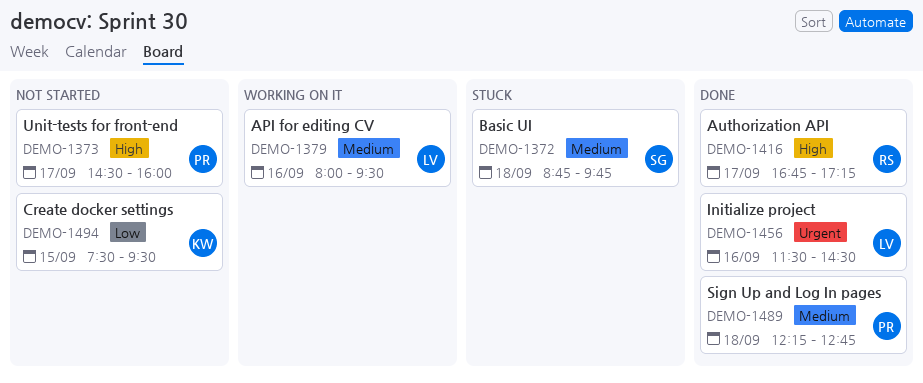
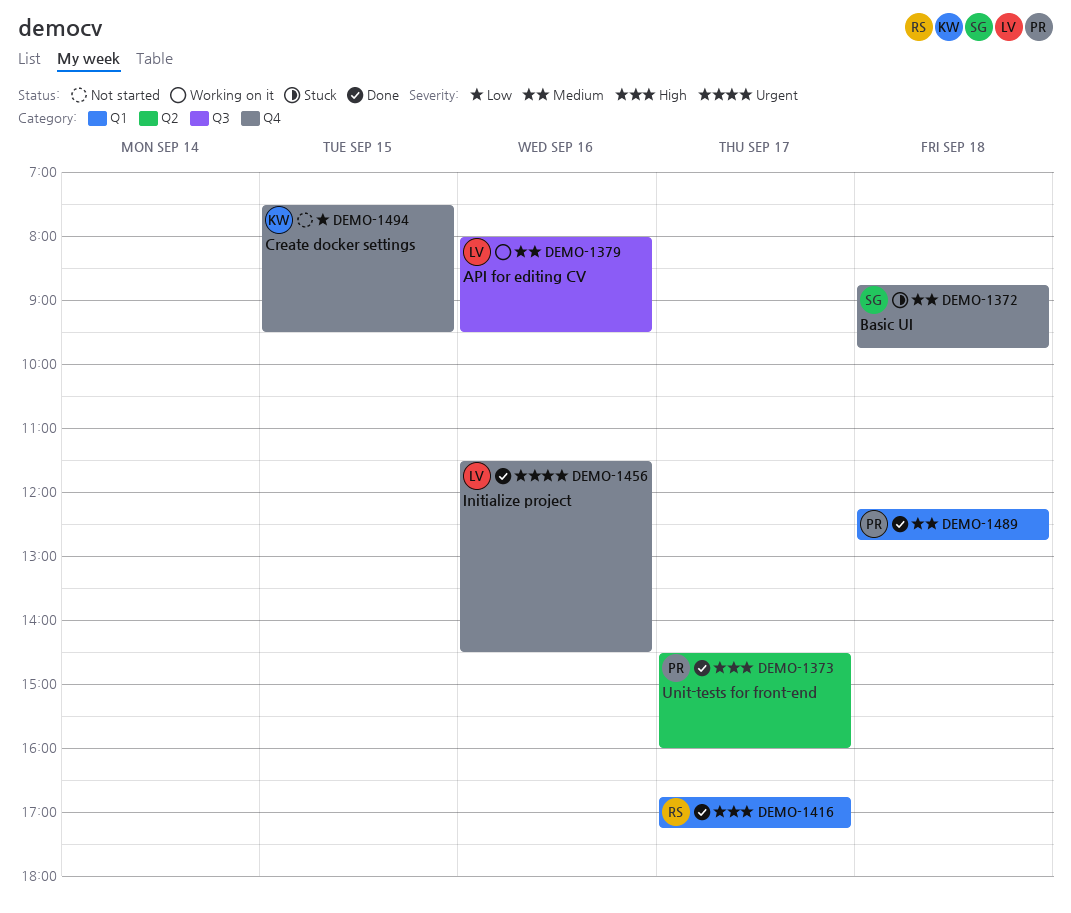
DEMO-1373, status: Not started -> Done

